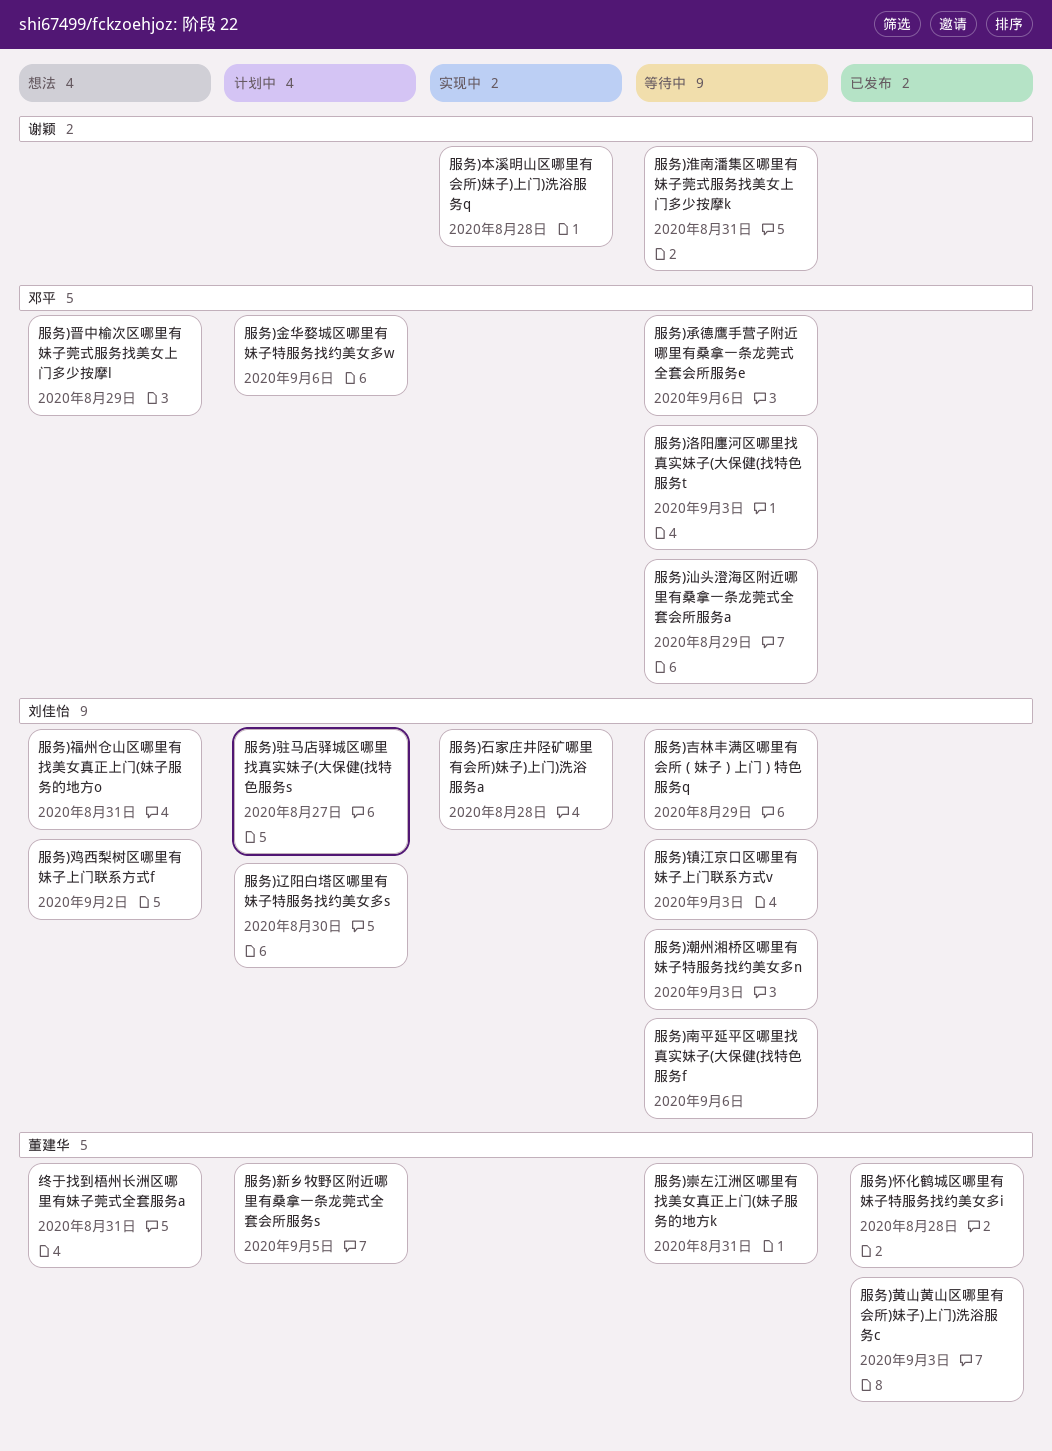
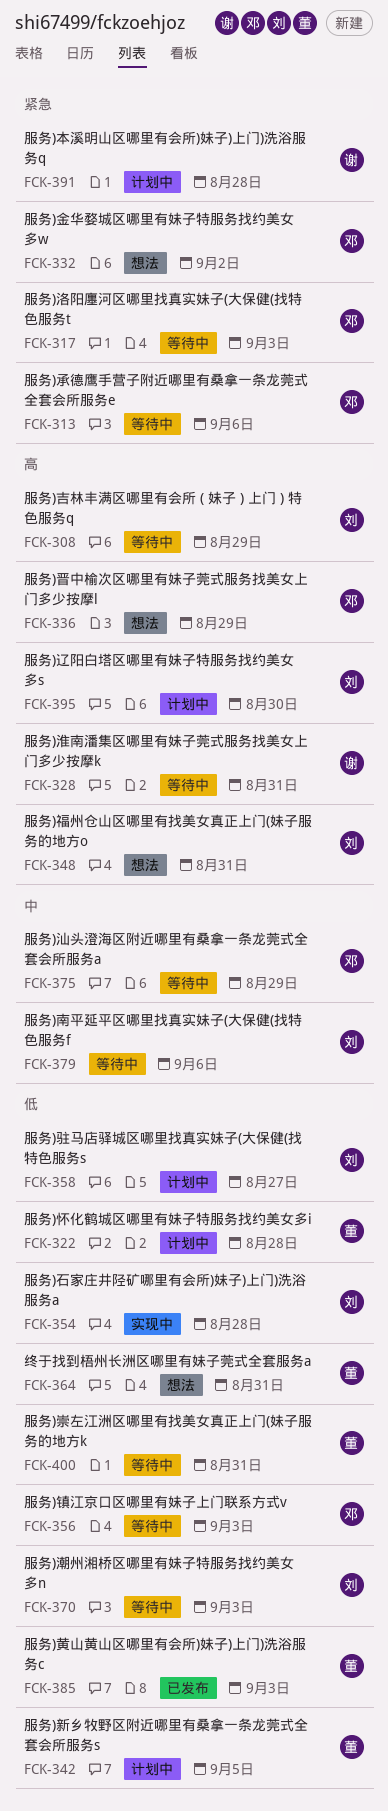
服务)怀化鹤城区哪里有妹子特服务找约美女多i, status: 已发布 -> 计划中
服务)本溪明山区哪里有会所)妹子)上门)洗浴服务q, status: 实现中 -> 计划中
服务)金华婺城区哪里有妹子特服务找约美女多w, status: 计划中 -> 想法
服务)金华婺城区哪里有妹子特服务找约美女多w, due: Sep 6 -> Sep 2
服务)镇江京口区哪里有妹子上门联系方式v, owner: 刘佳怡 -> 邓平
服务)鸡西梨树区哪里有妹子上门联系方式f: present -> none

